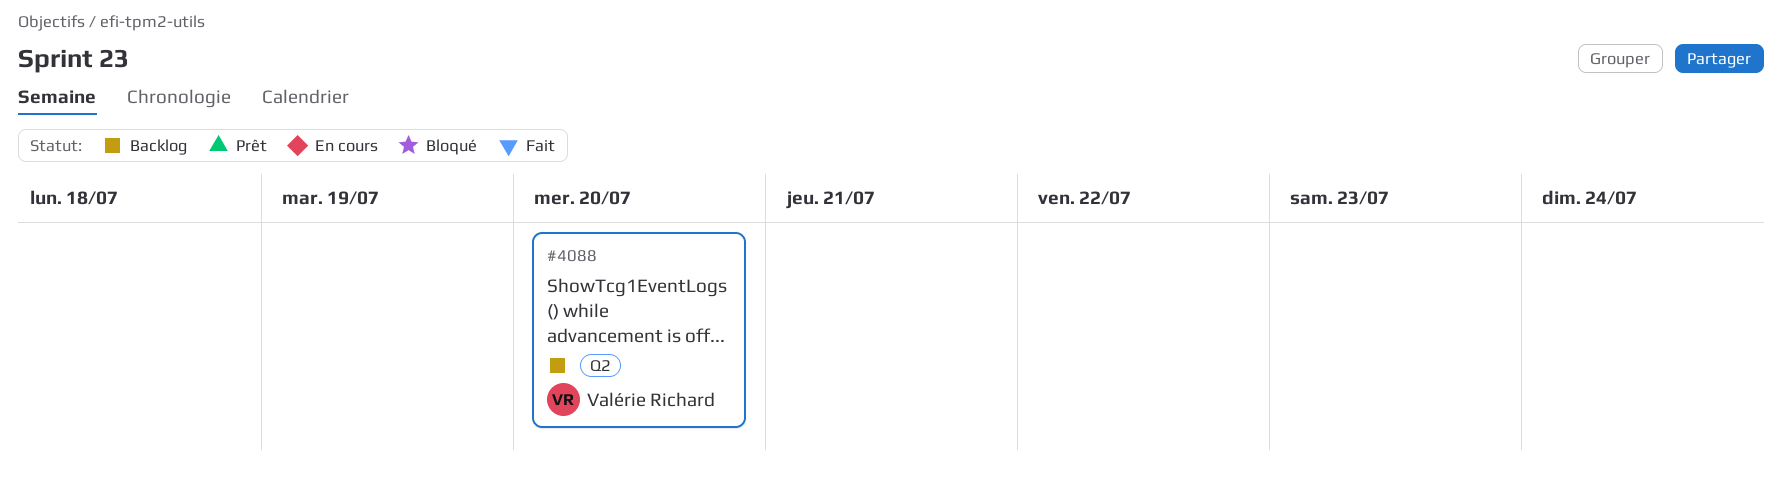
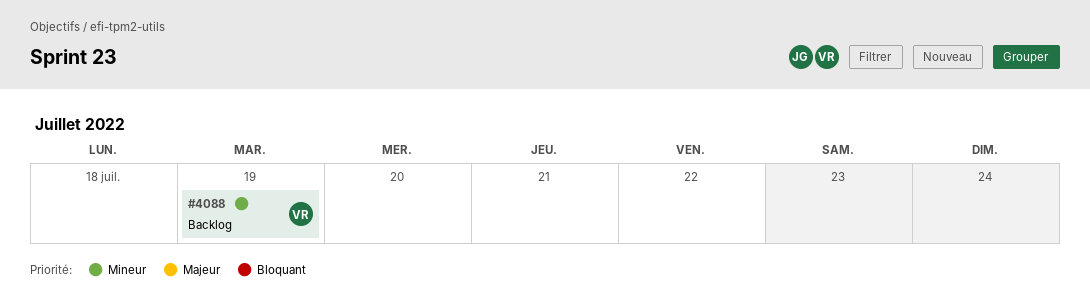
#4088, due: Jul 20 -> Jul 19

